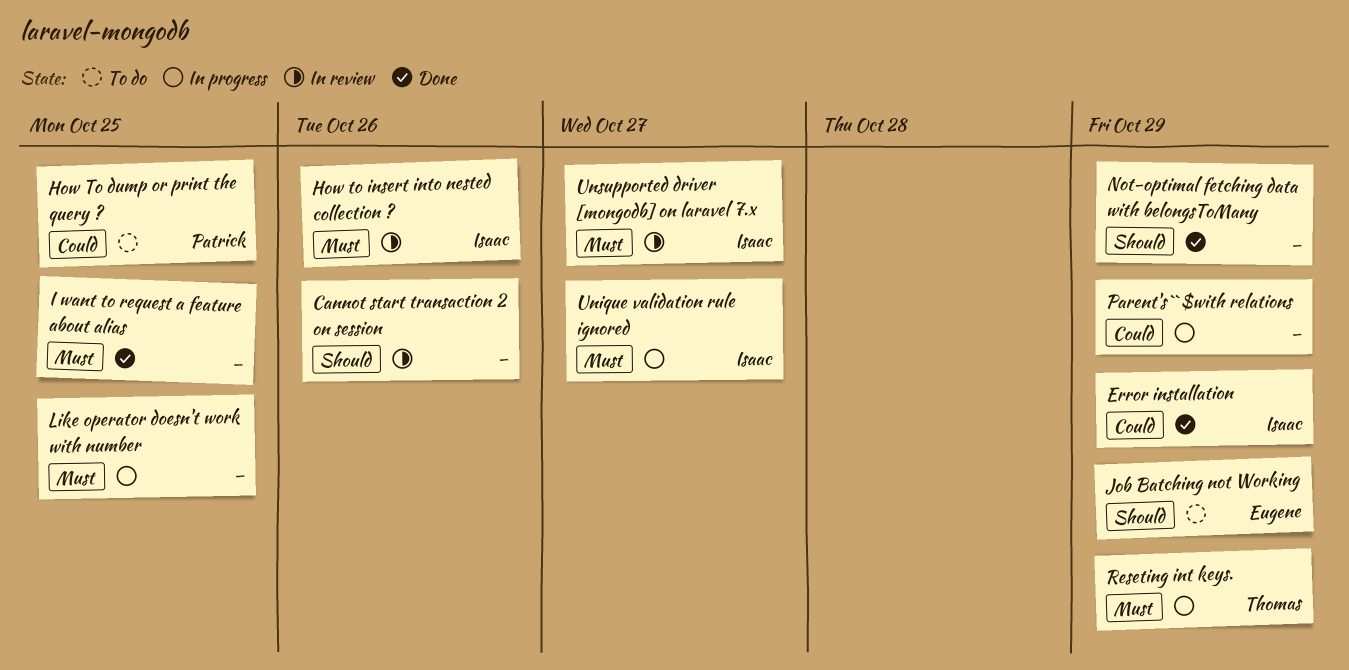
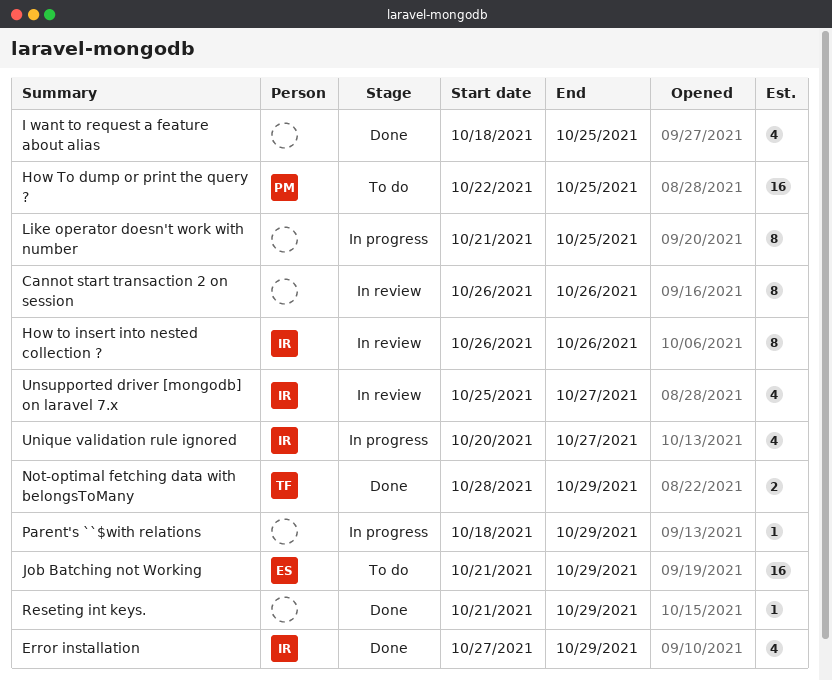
Not-optimal fetching data with belongsToMany, owner: none -> Thomas
Reseting int keys., status: In progress -> Done
Reseting int keys., owner: Thomas -> none

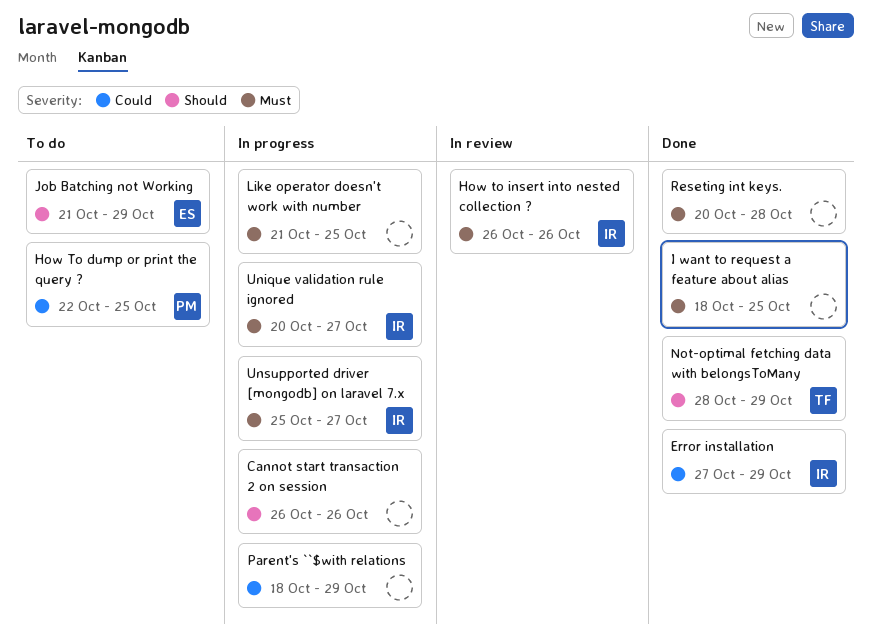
Cannot start transaction 2 on session, status: In review -> In progress
Reseting int keys., start: Oct 21 -> Oct 20
Reseting int keys., due: Oct 29 -> Oct 28
Unsupported driver [mongodb] on laravel 7.x, status: In review -> In progress

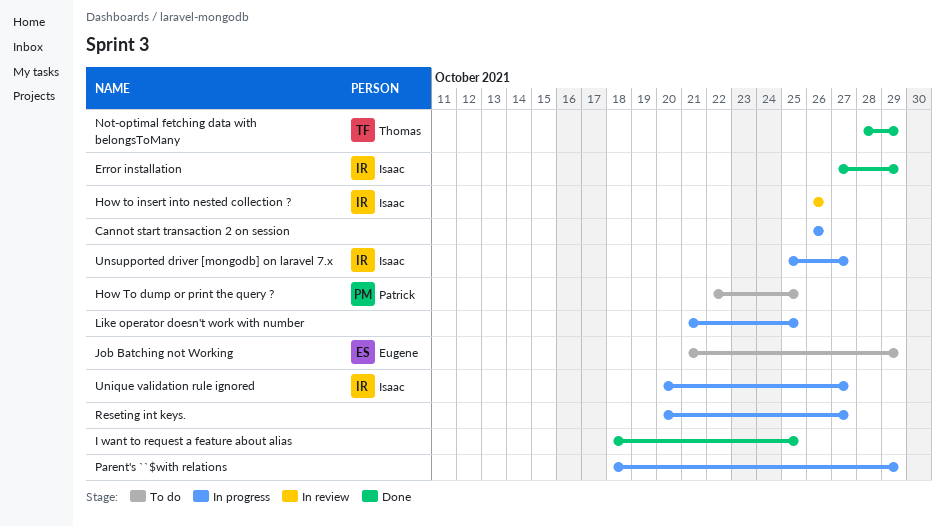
Reseting int keys., status: Done -> In progress
Reseting int keys., due: Oct 28 -> Oct 27

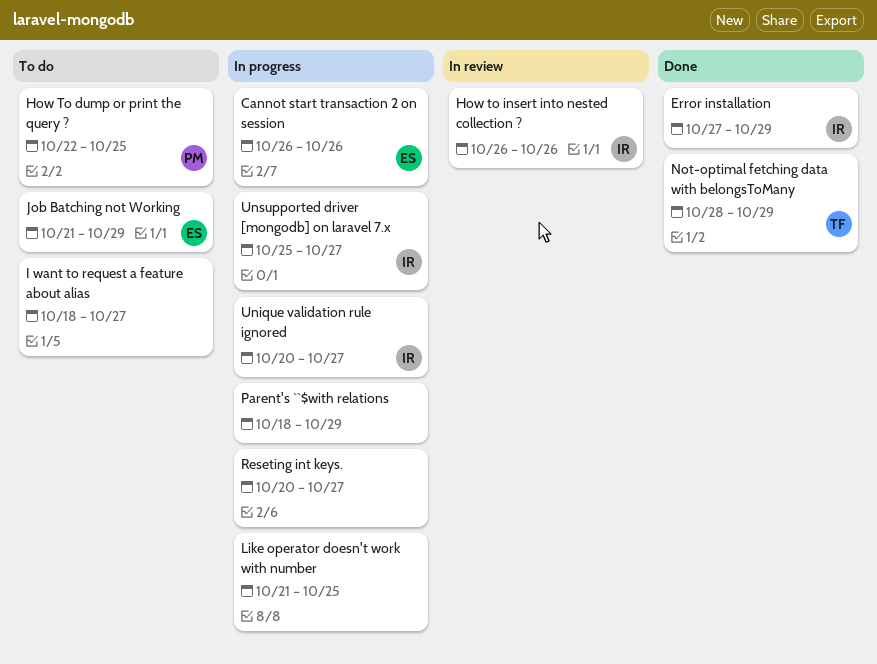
Cannot start transaction 2 on session, owner: none -> Eugene
I want to request a feature about alias, status: Done -> To do
I want to request a feature about alias, due: Oct 25 -> Oct 27

